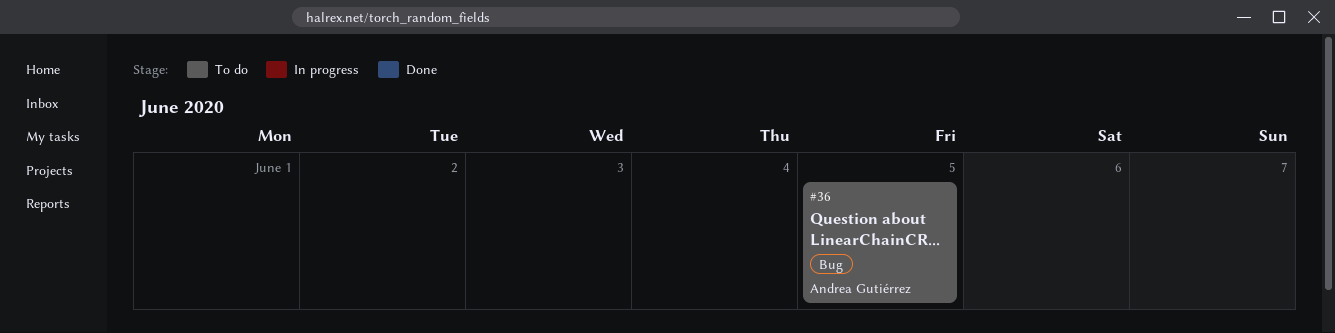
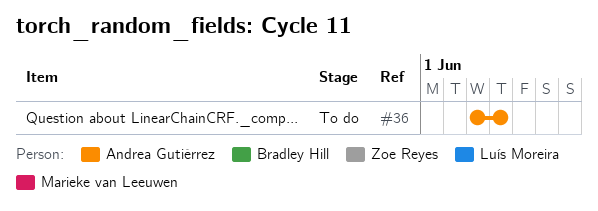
#36, due: Jun 5 -> Jun 4

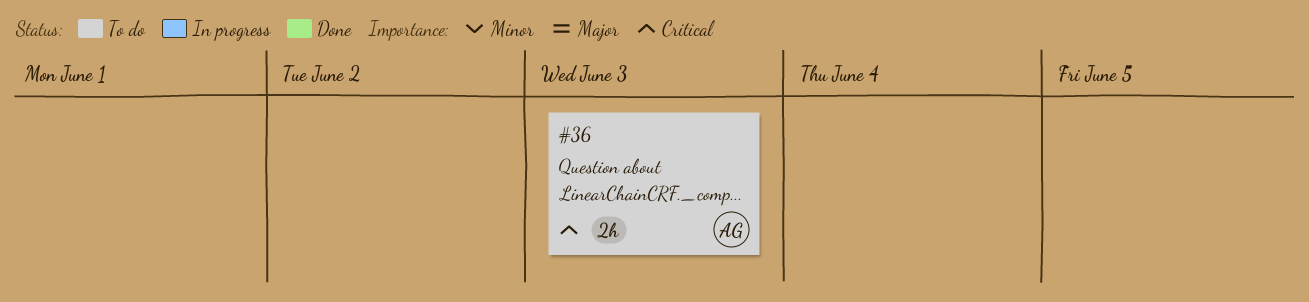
#36, due: Jun 4 -> Jun 3

